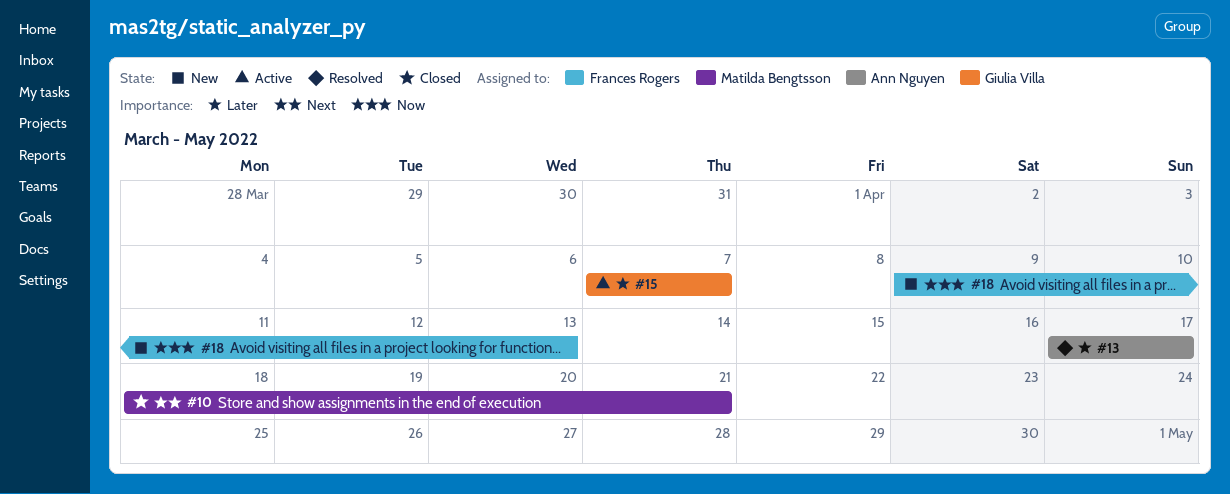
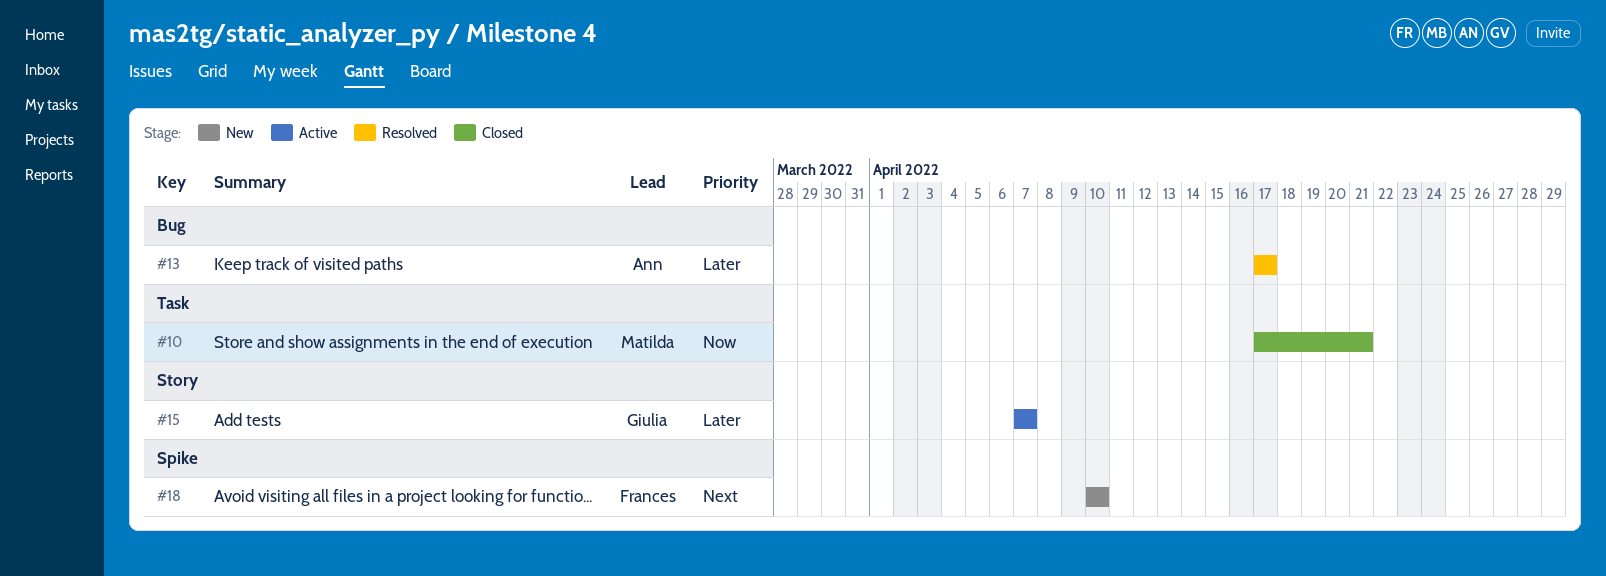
#10, priority: Next -> Now
#10, start: Apr 18 -> Apr 17
#18, priority: Now -> Next
#18, start: Apr 9 -> Apr 10
#18, due: Apr 13 -> Apr 10

